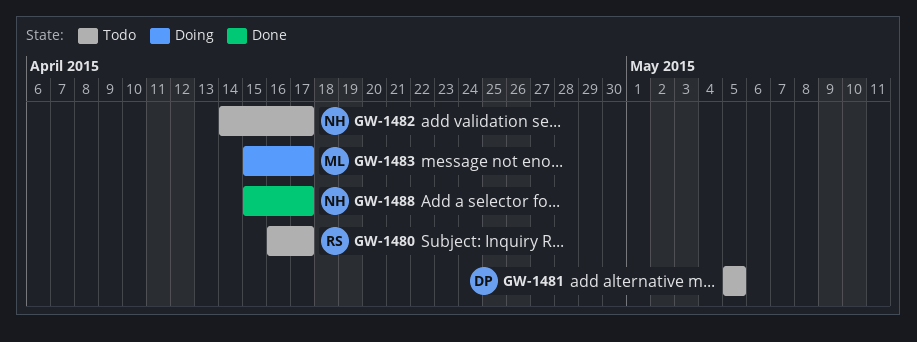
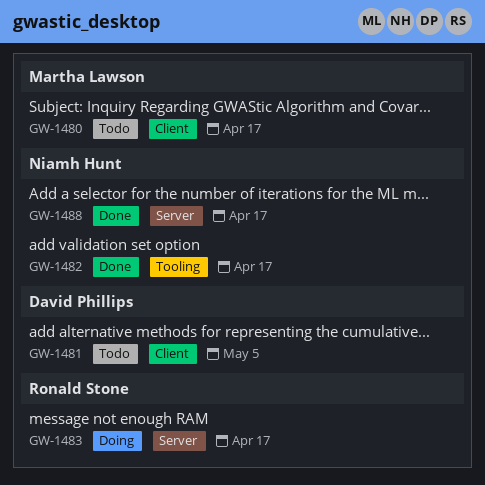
GW-1480, owner: Ronald Stone -> Martha Lawson
GW-1482, status: Todo -> Done
GW-1483, owner: Martha Lawson -> Ronald Stone

